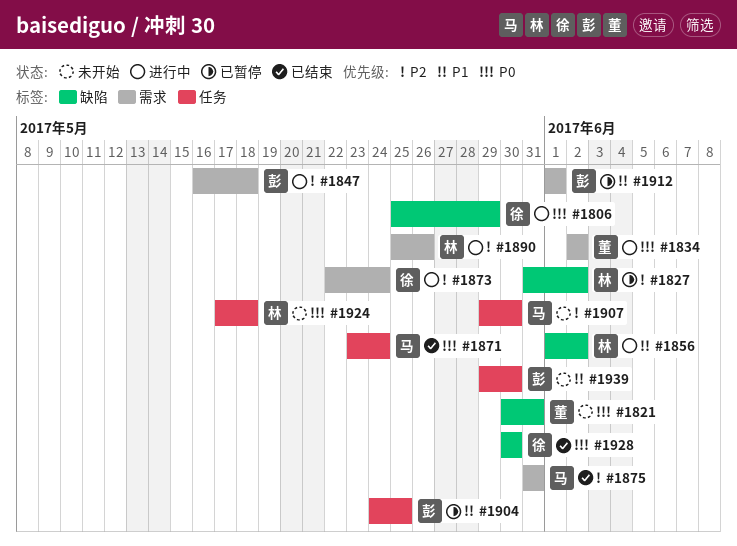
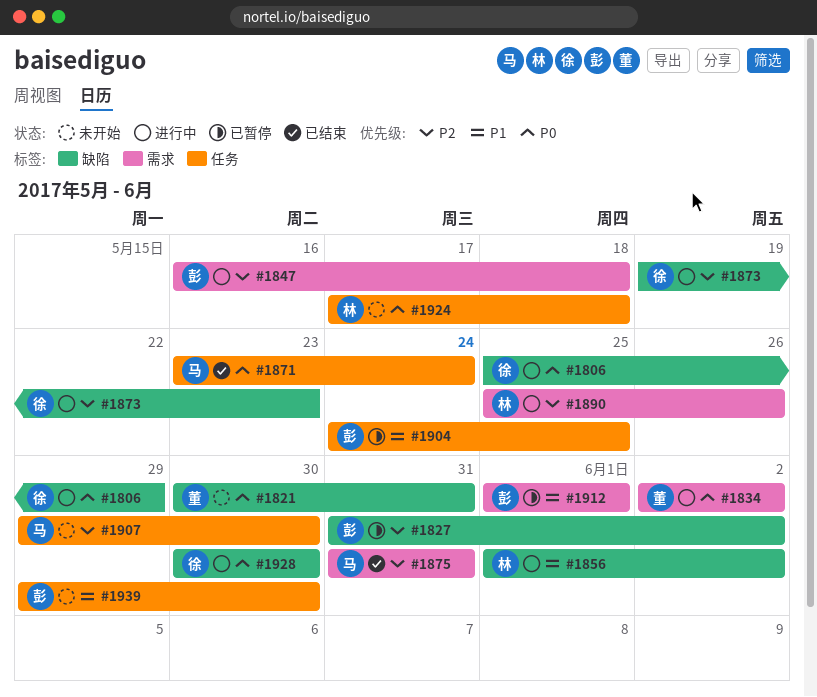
#1827, owner: 林 -> 彭
#1873, label: 需求 -> 缺陷
#1873, start: May 22 -> May 19
#1873, due: May 24 -> May 23
#1928, status: 已结束 -> 进行中

